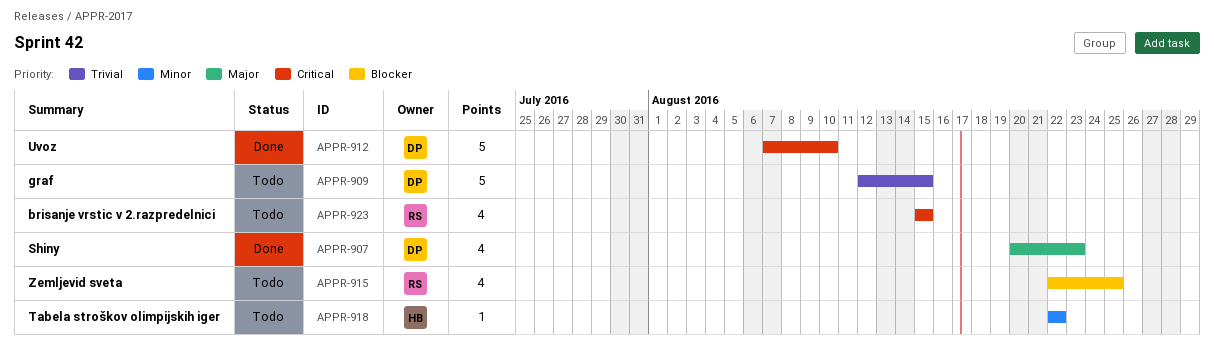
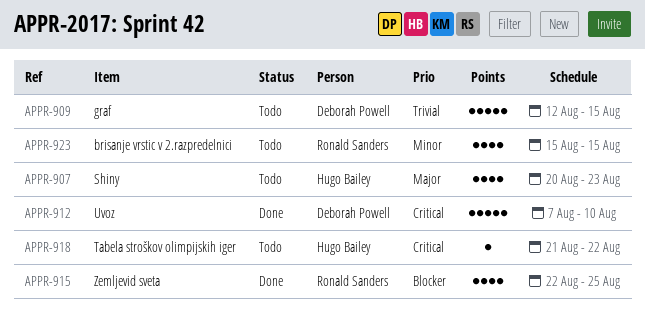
APPR-907, status: Done -> Todo
APPR-907, owner: Deborah Powell -> Hugo Bailey
APPR-915, status: Todo -> Done
APPR-918, priority: Minor -> Critical
APPR-918, start: Aug 22 -> Aug 21
APPR-923, priority: Critical -> Minor

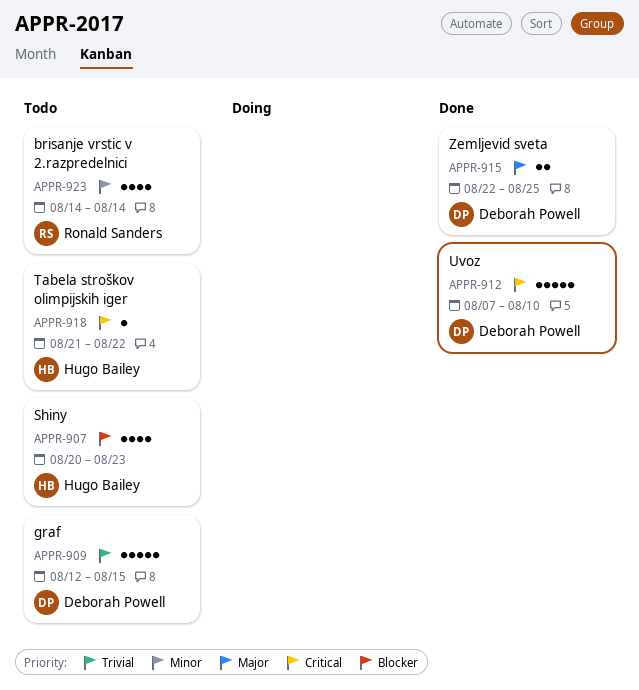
APPR-907, priority: Major -> Blocker
APPR-915, owner: Ronald Sanders -> Deborah Powell
APPR-915, priority: Blocker -> Major
APPR-915, estimate: 4 -> 2
APPR-923, start: Aug 15 -> Aug 14
APPR-923, due: Aug 15 -> Aug 14

